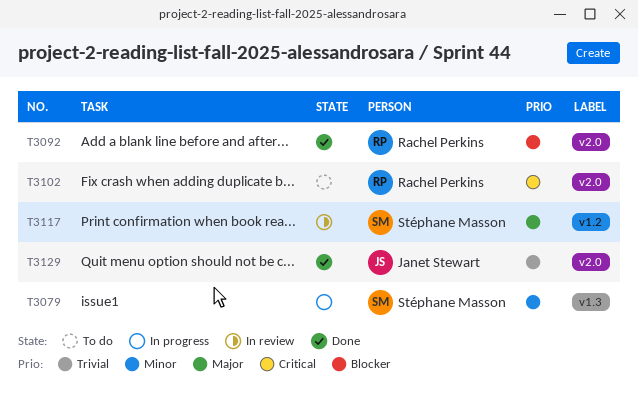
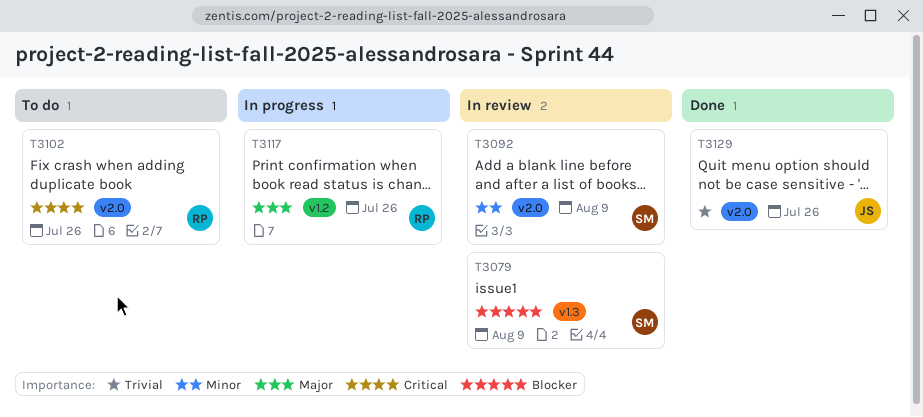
T3079, status: In progress -> In review
T3079, priority: Minor -> Blocker
T3092, status: Done -> In review
T3092, owner: Rachel Perkins -> Stéphane Masson
T3092, priority: Blocker -> Minor
T3117, status: In review -> In progress
T3117, owner: Stéphane Masson -> Rachel Perkins

